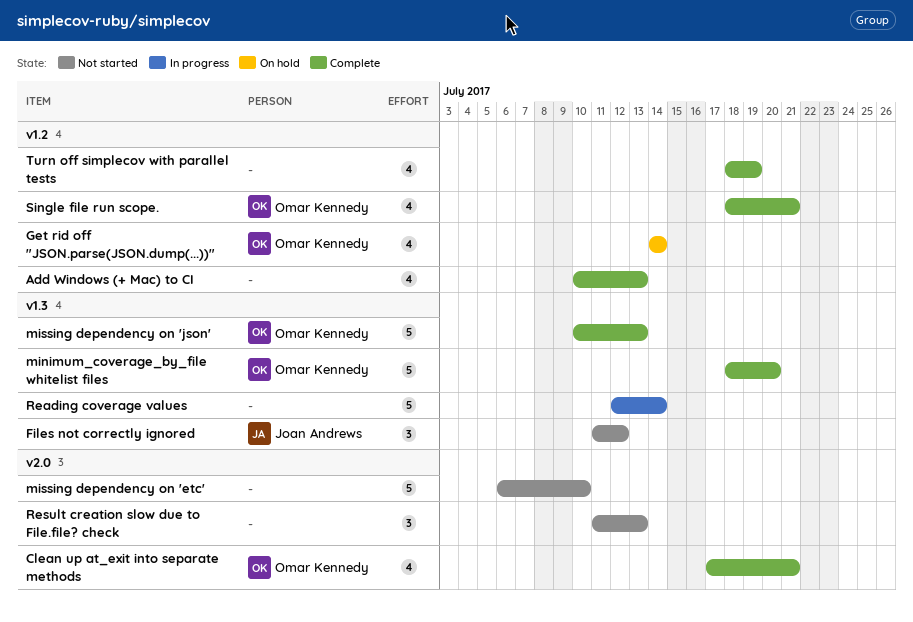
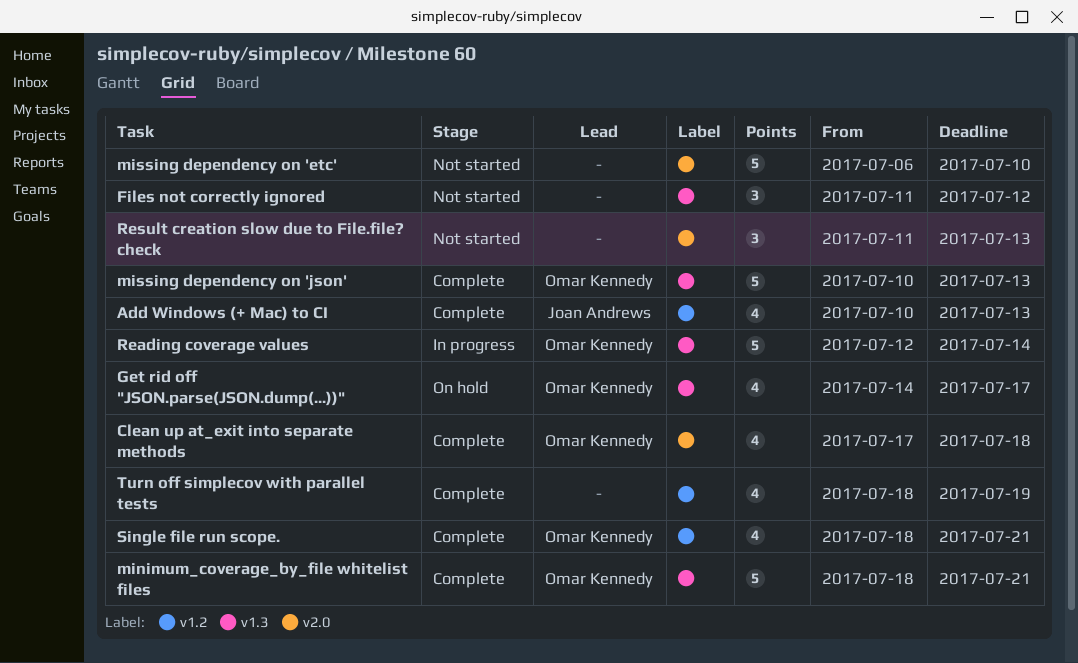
Add Windows (+ Mac) to CI, owner: none -> Joan Andrews
Clean up at_exit into separate methods, due: Jul 21 -> Jul 18
Files not correctly ignored, owner: Joan Andrews -> none
Get rid off "JSON.parse(JSON.dump(...))", label: v1.2 -> v1.3
Get rid off "JSON.parse(JSON.dump(...))", due: Jul 14 -> Jul 17
minimum_coverage_by_file whitelist files, due: Jul 20 -> Jul 21
Reading coverage values, owner: none -> Omar Kennedy

